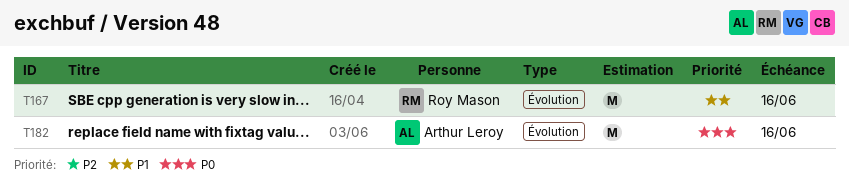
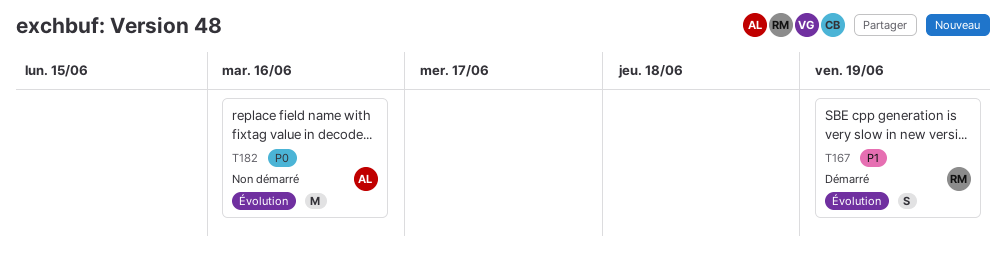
T167, estimate: M -> S
T167, due: Jun 16 -> Jun 19

